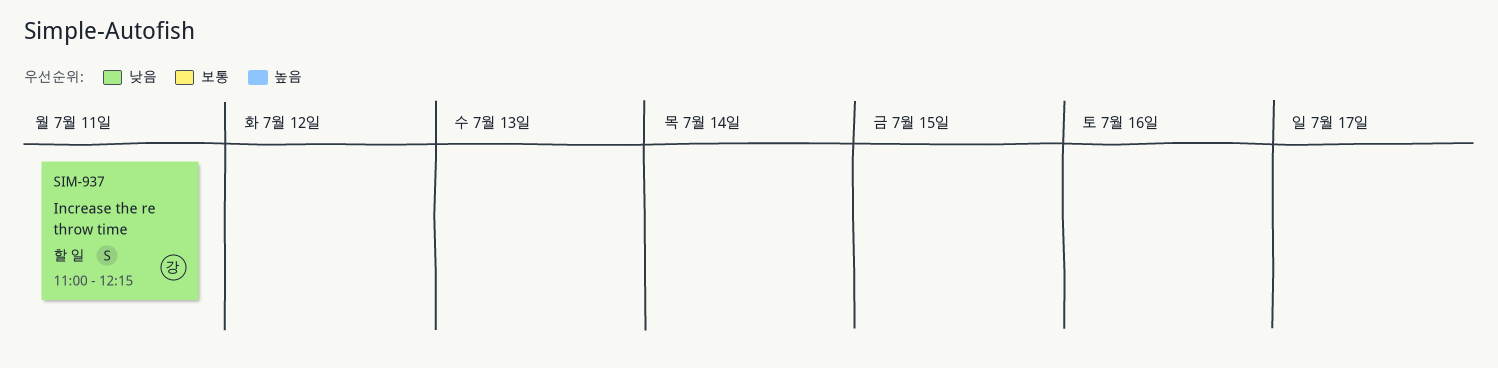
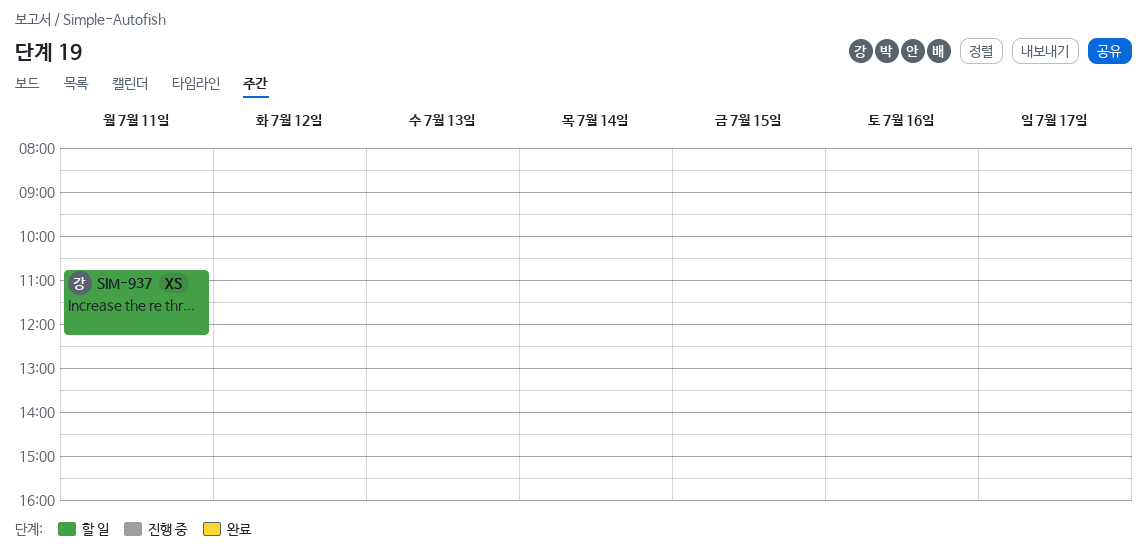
SIM-937, estimate: S -> XS
SIM-937, begins: 11:00 -> 10:45

